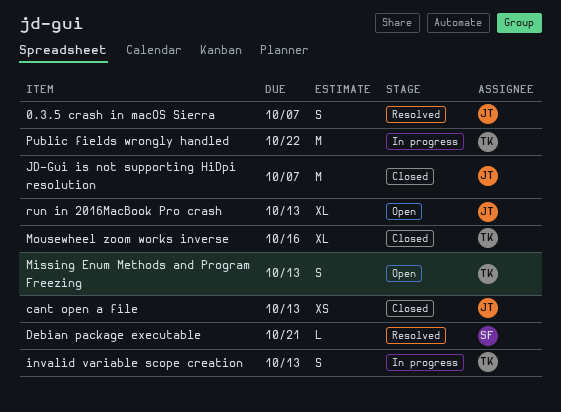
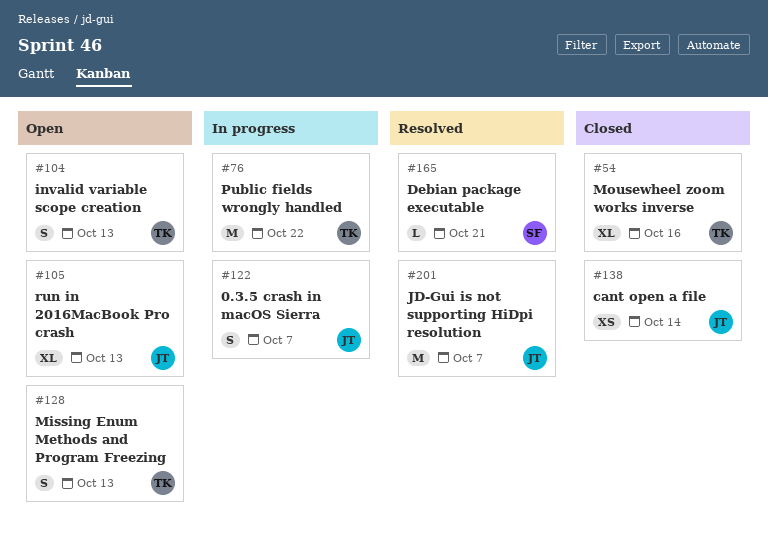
0.3.5 crash in macOS Sierra, status: Resolved -> In progress
cant open a file, due: Oct 13 -> Oct 14
invalid variable scope creation, status: In progress -> Open
JD-Gui is not supporting HiDpi resolution, status: Closed -> Resolved

